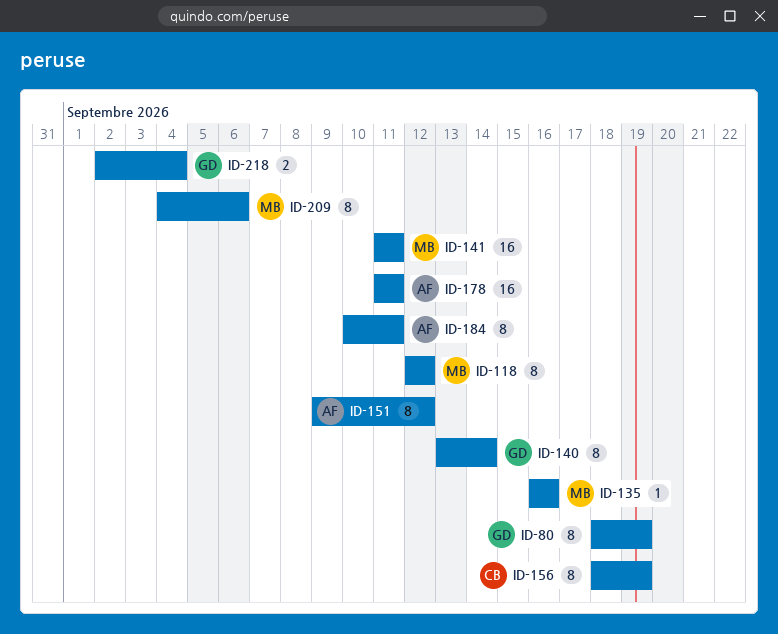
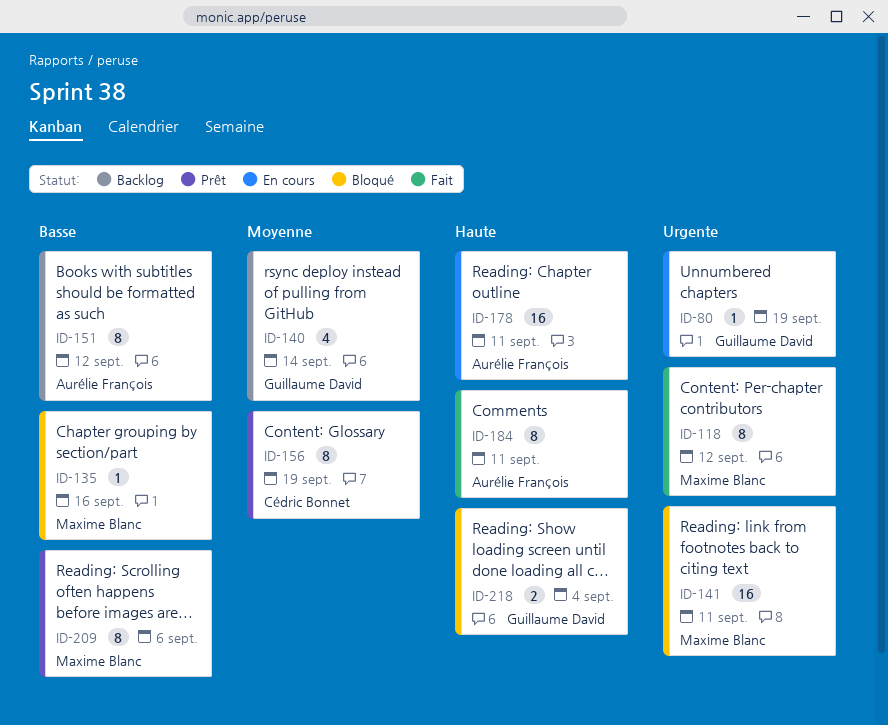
ID-80, estimate: 8 -> 1
ID-140, estimate: 8 -> 4

